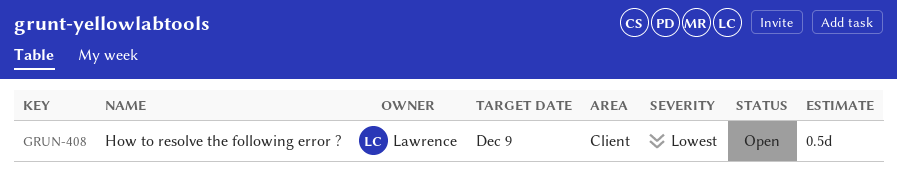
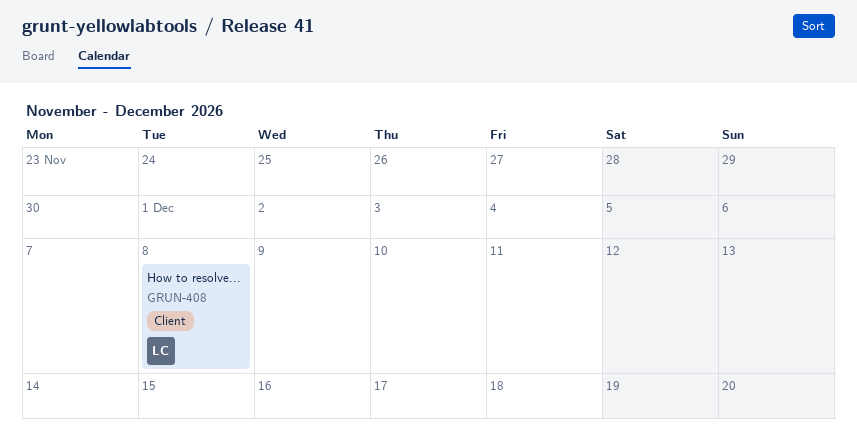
GRUN-408, due: Dec 9 -> Dec 8

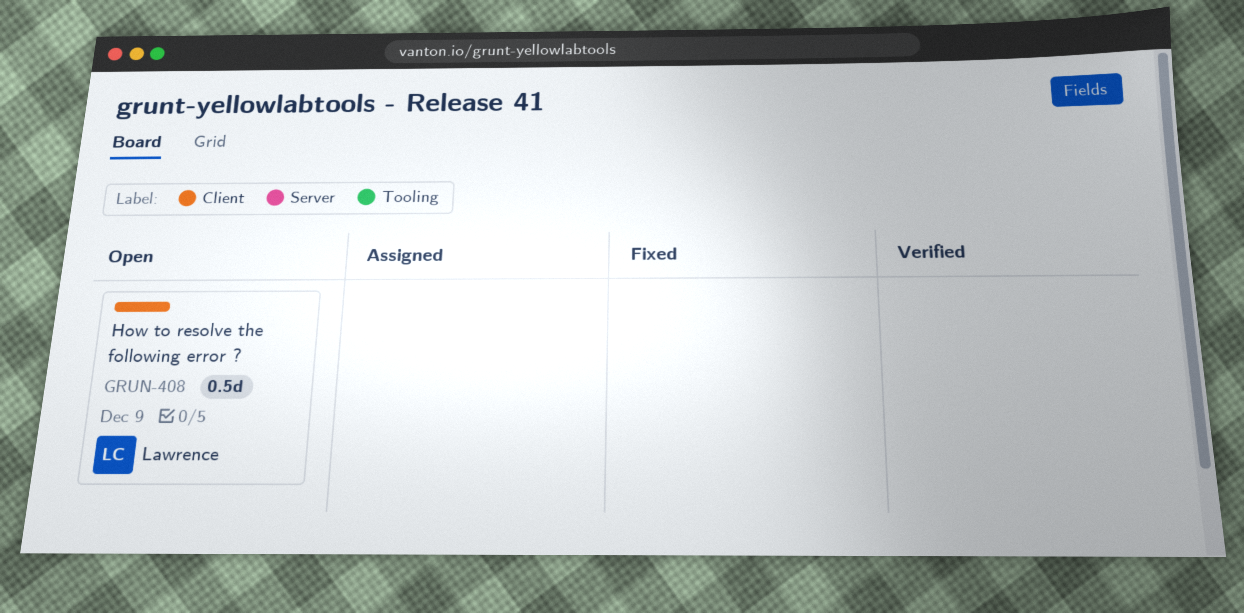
GRUN-408, due: Dec 8 -> Dec 9

